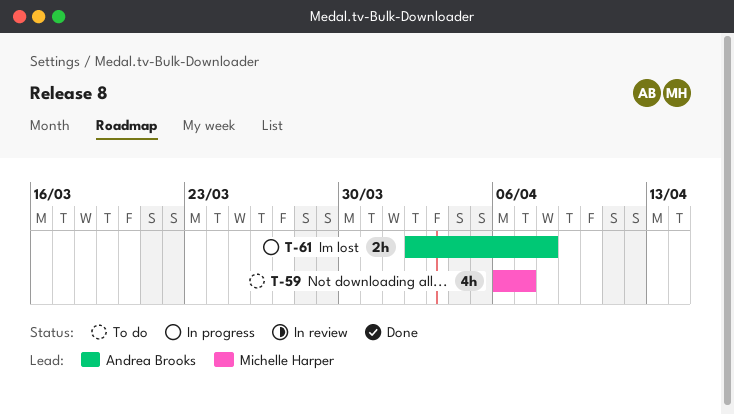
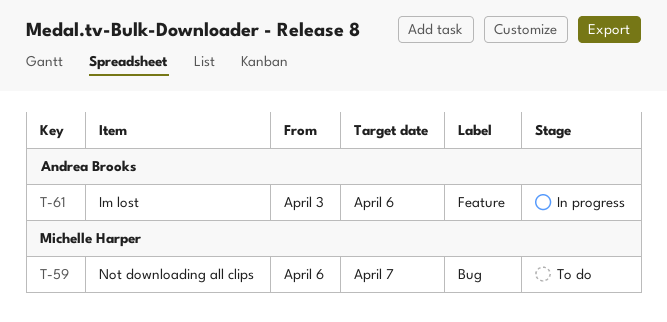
T-61, start: Apr 2 -> Apr 3
T-61, due: Apr 8 -> Apr 6

